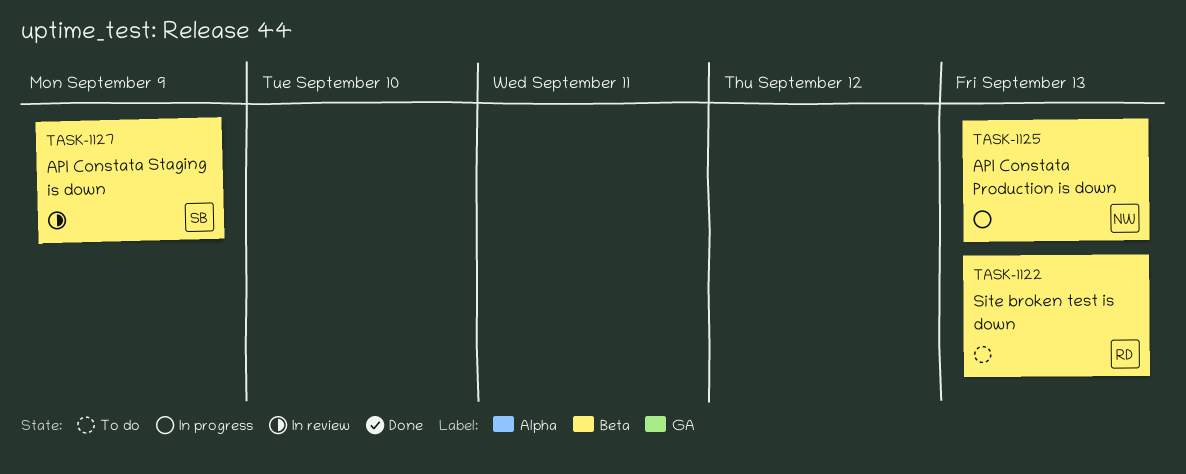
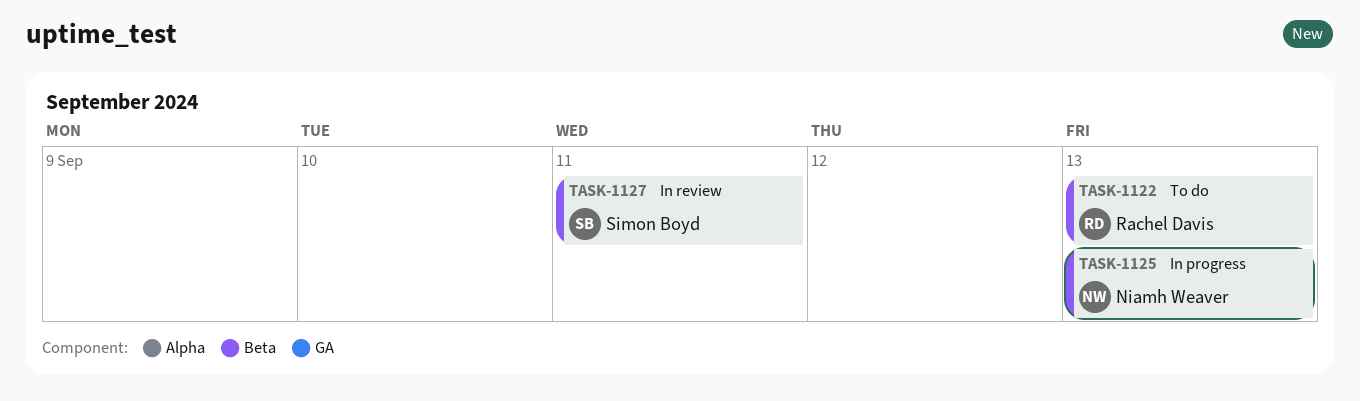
TASK-1127, due: Sep 9 -> Sep 11

